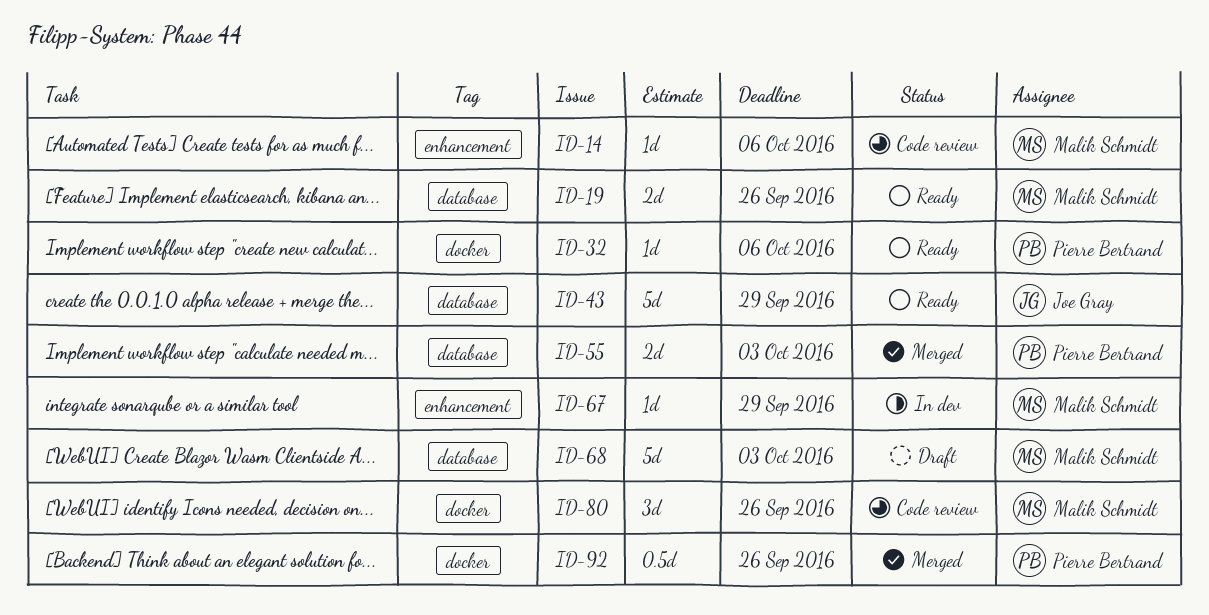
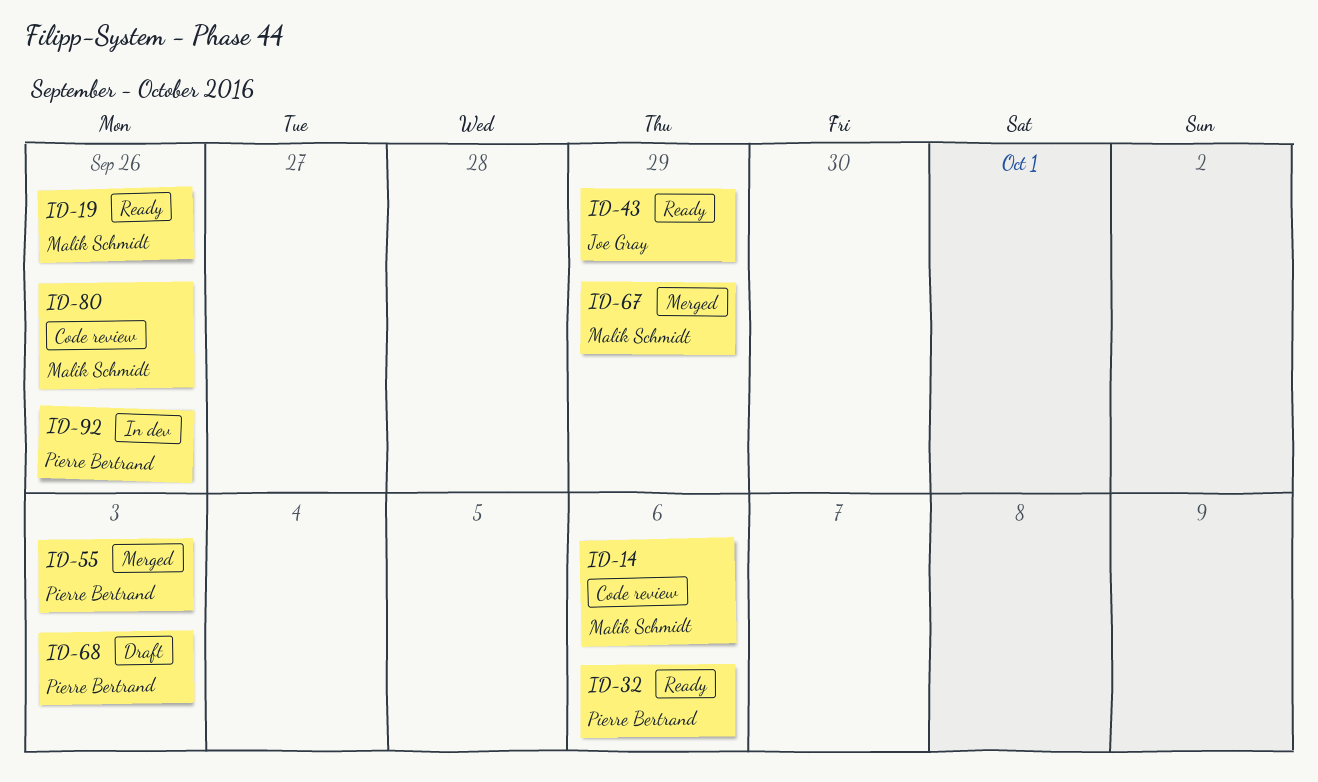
ID-67, status: In dev -> Merged
ID-68, owner: Malik Schmidt -> Pierre Bertrand
ID-92, status: Merged -> In dev

